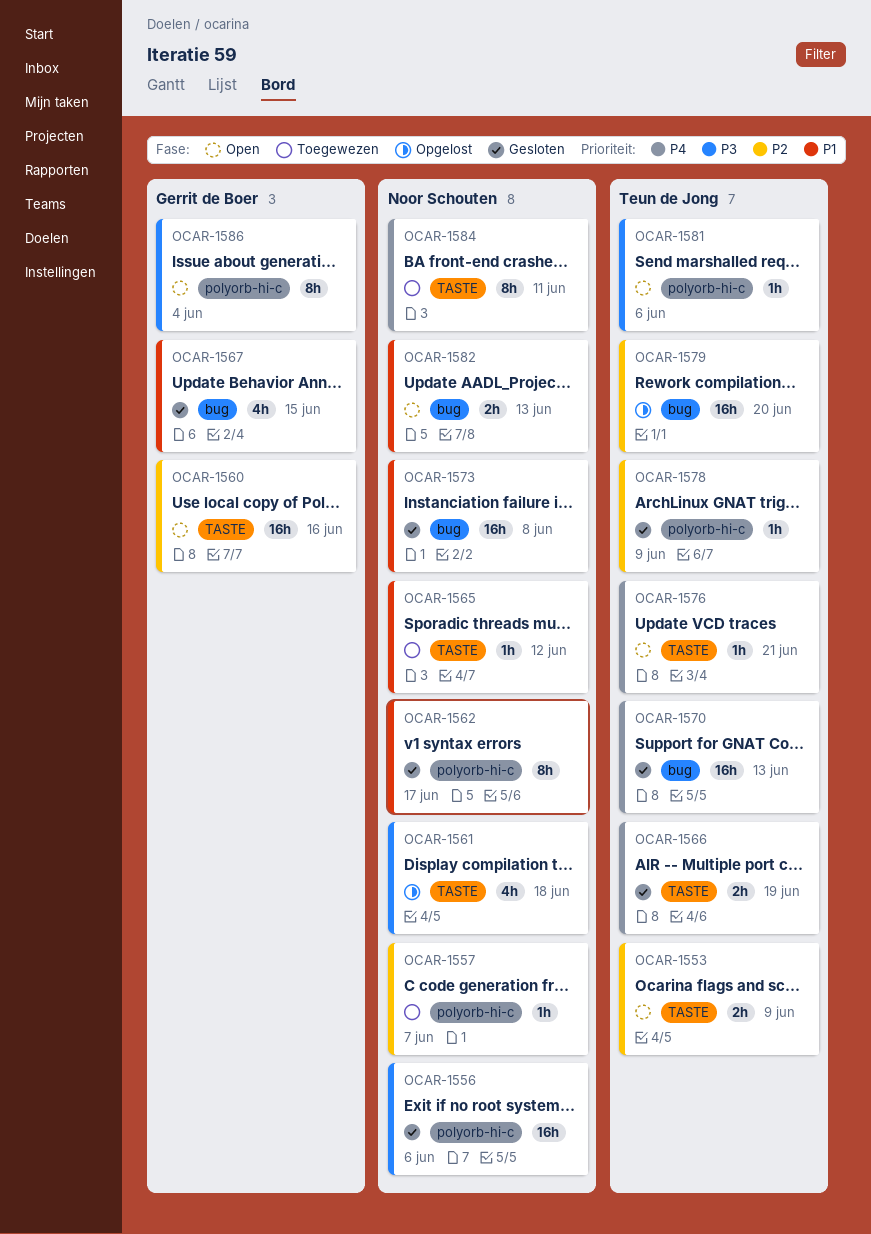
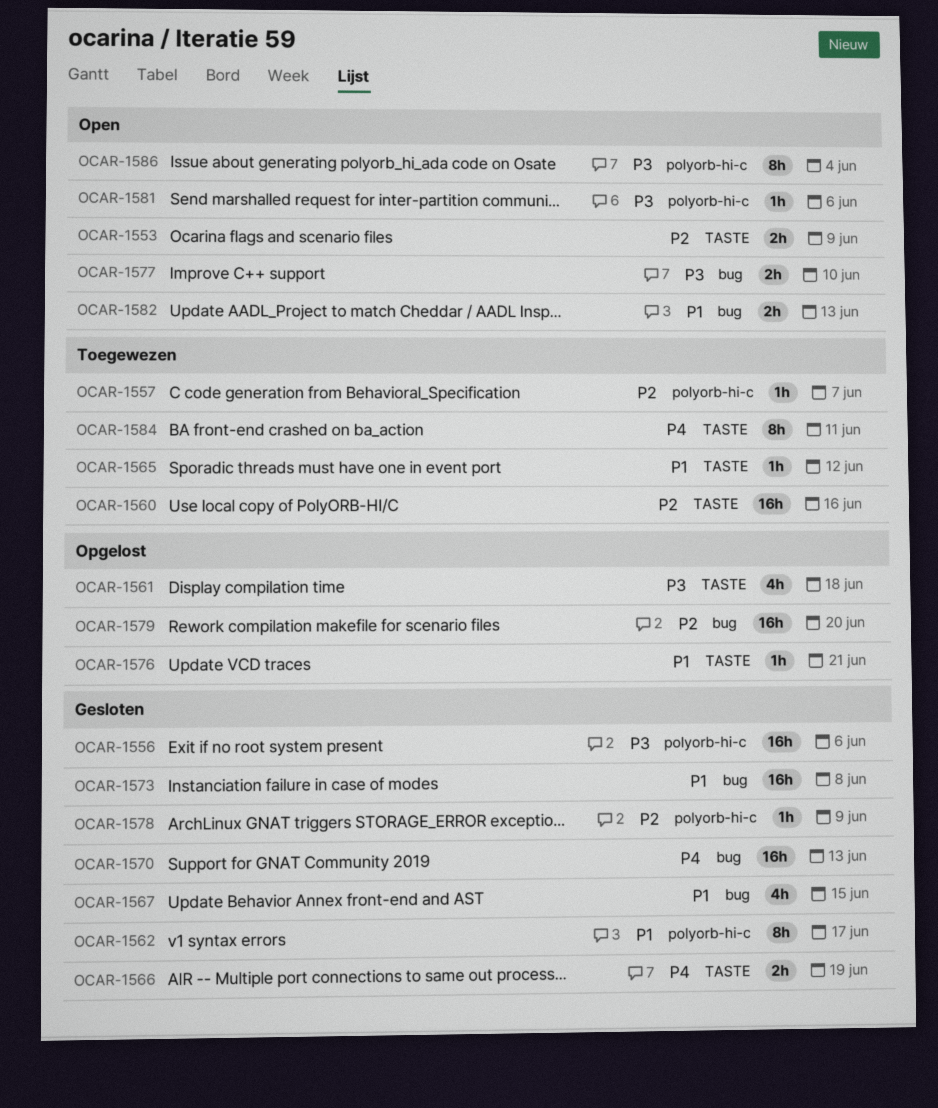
OCAR-1560, status: Open -> Toegewezen
OCAR-1576, status: Open -> Opgelost
OCAR-1576, priority: P4 -> P1
OCAR-1577: none -> present

